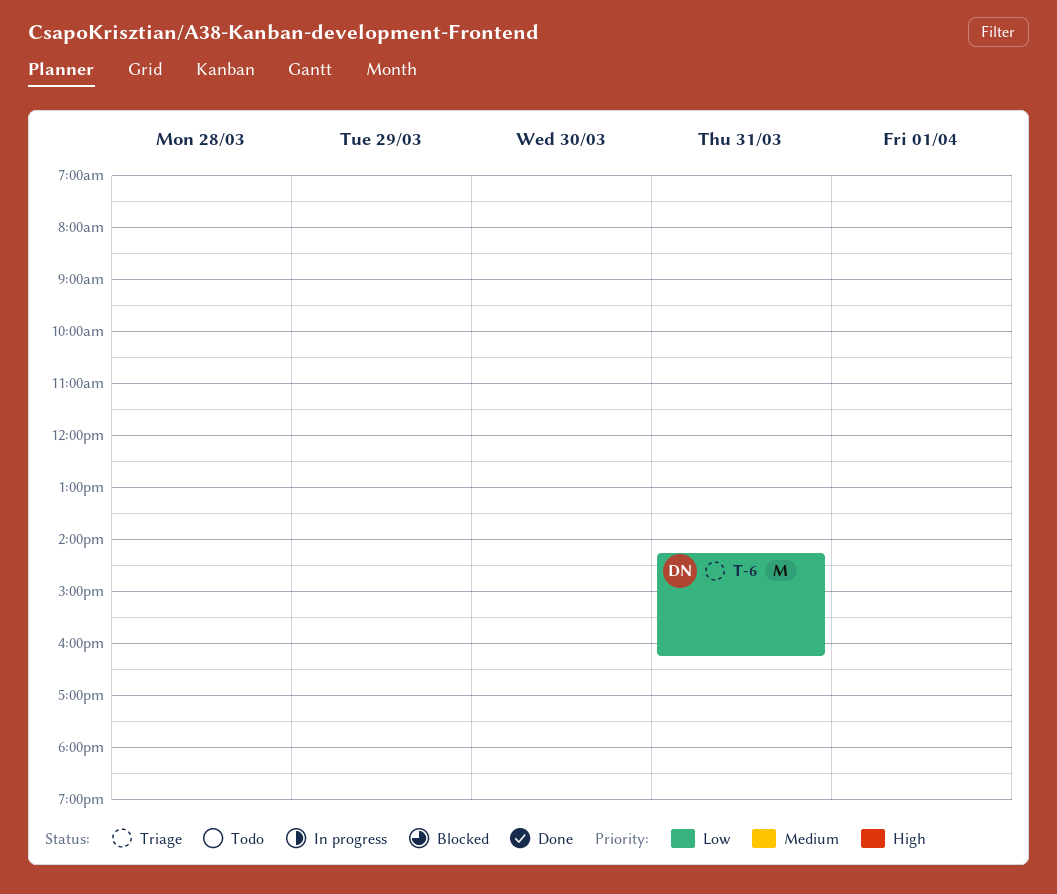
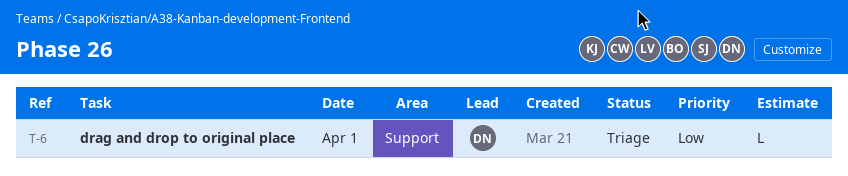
T-6, estimate: M -> L
T-6, day: Mar 31 -> Apr 1

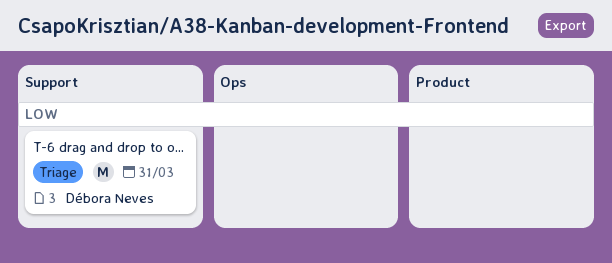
T-6, estimate: L -> M
T-6, day: Apr 1 -> Mar 31

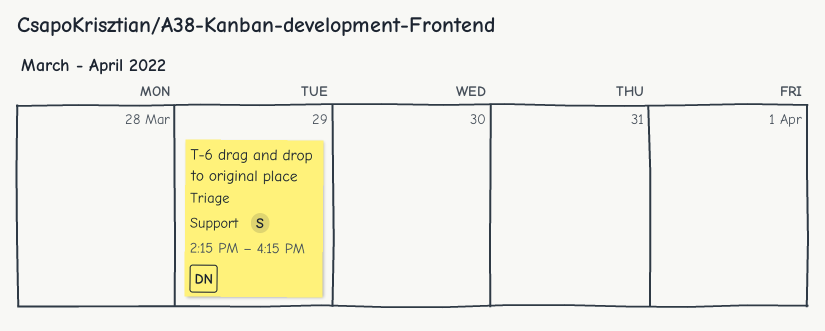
T-6, estimate: M -> S
T-6, day: Mar 31 -> Mar 29

